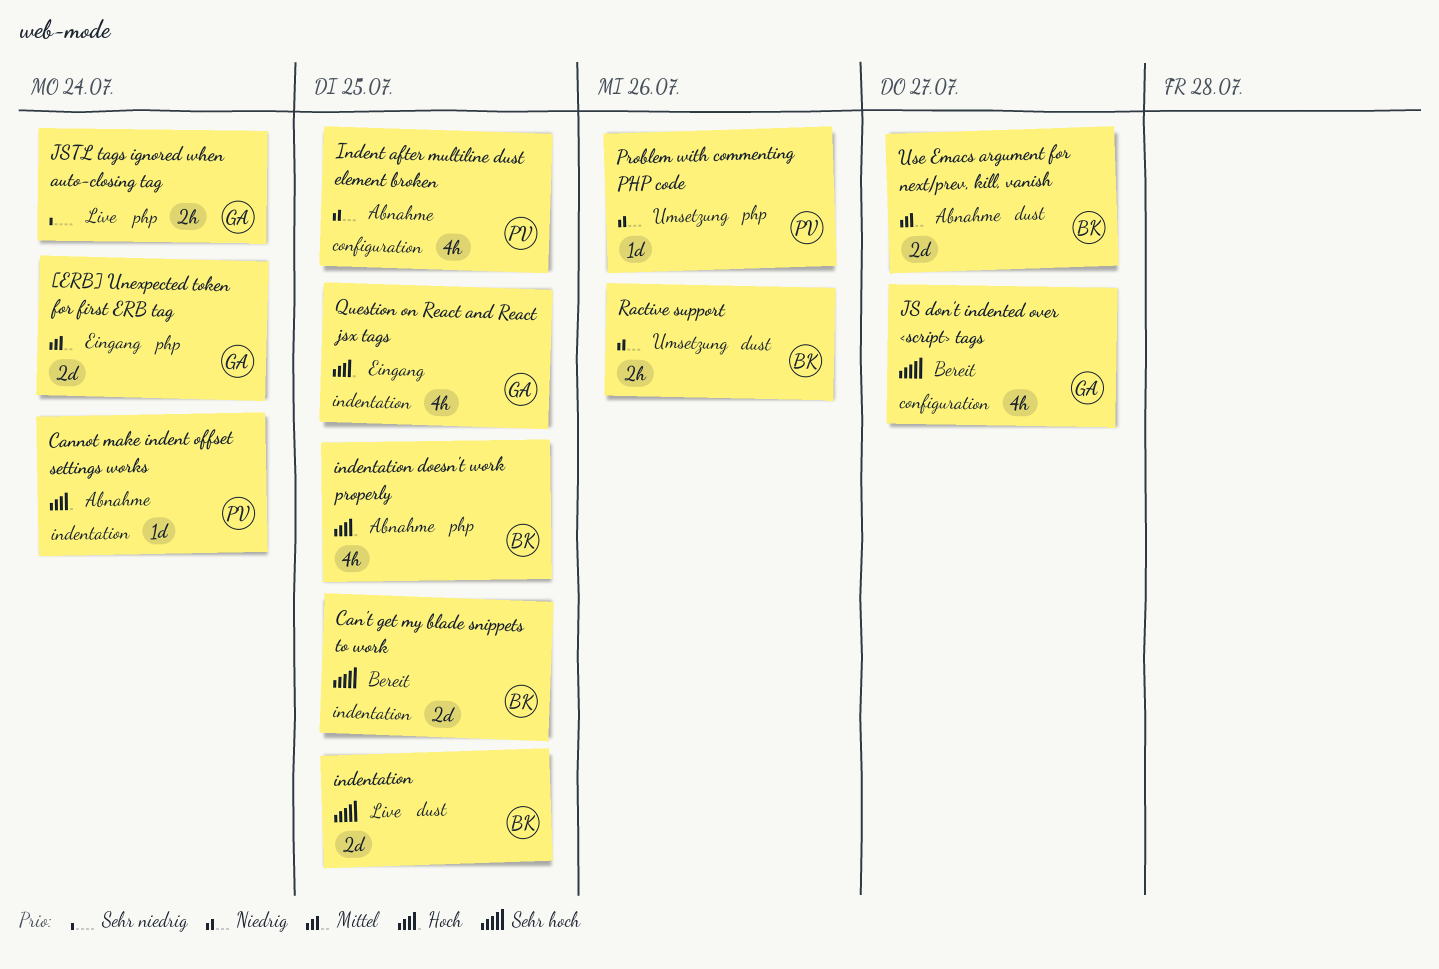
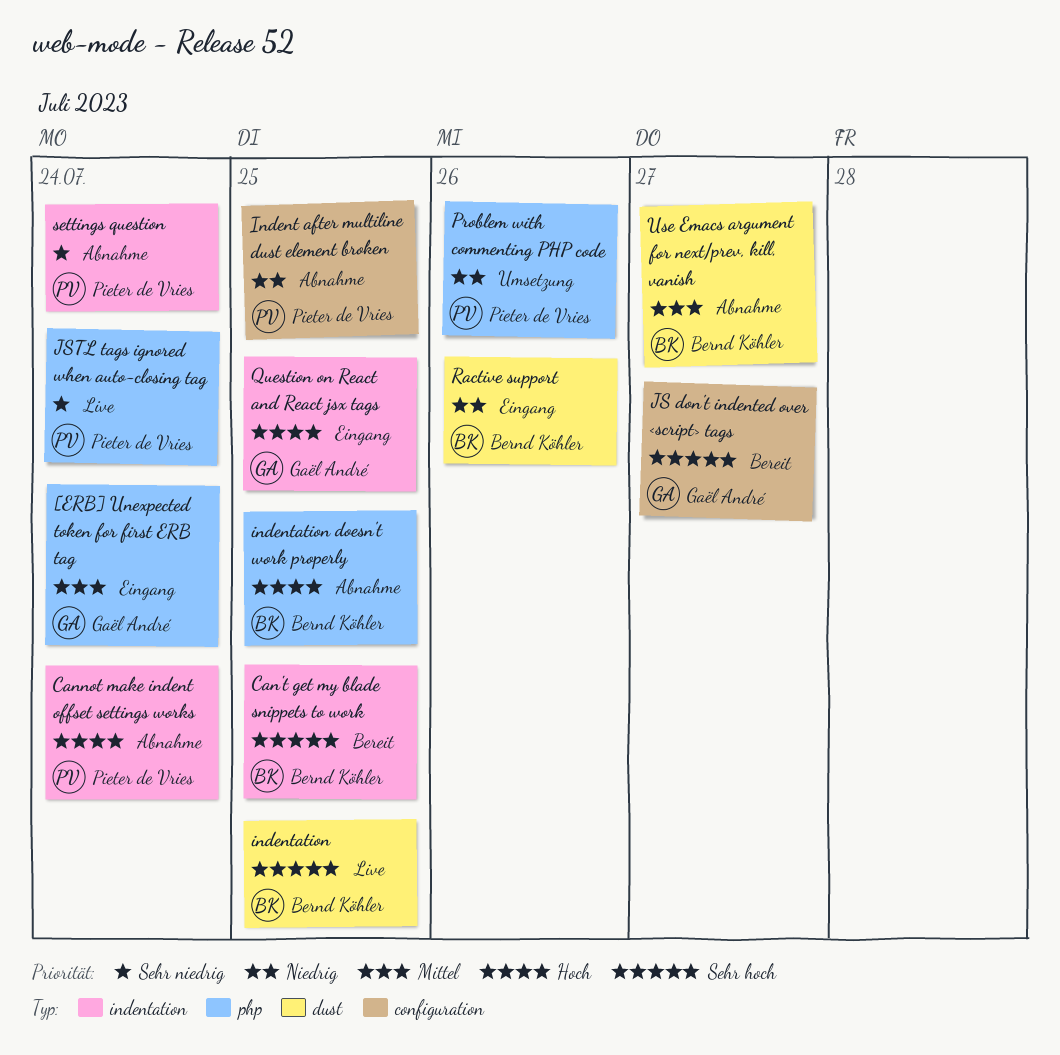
JSTL tags ignored when auto-closing tag, owner: Gaël André -> Pieter de Vries
Ractive support, status: Umsetzung -> Eingang
settings question: none -> present

